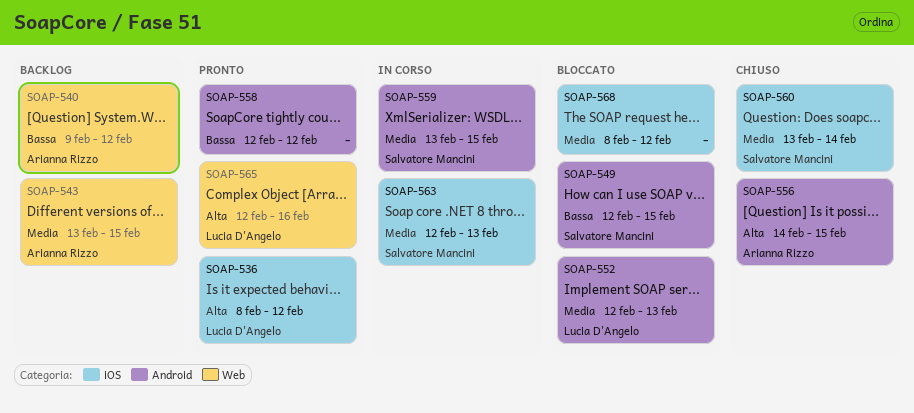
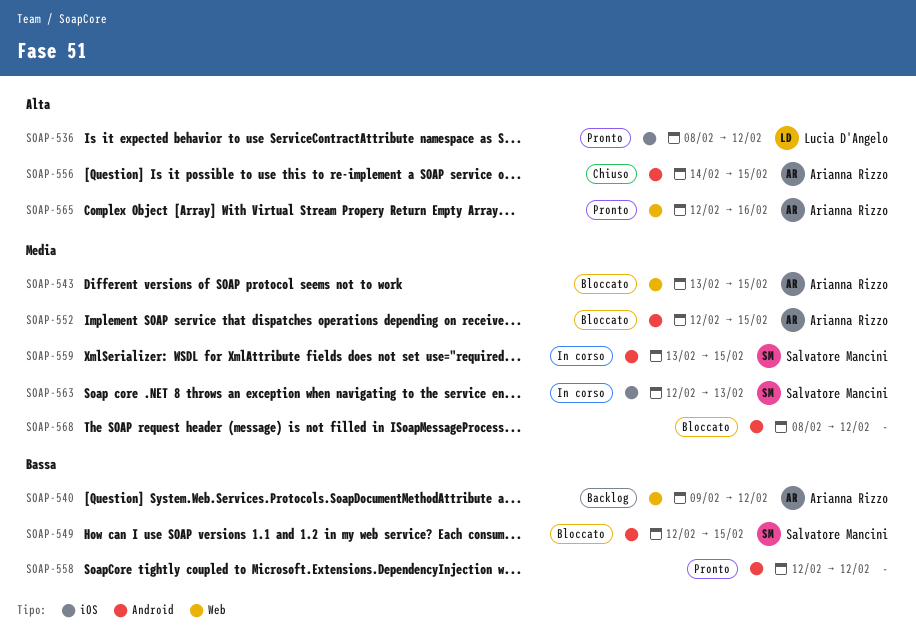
SOAP-543, status: Backlog -> Bloccato
SOAP-552, owner: Lucia D'Angelo -> Arianna Rizzo
SOAP-552, due: Feb 13 -> Feb 15
SOAP-560: present -> none
SOAP-565, owner: Lucia D'Angelo -> Arianna Rizzo
SOAP-568, label: iOS -> Android

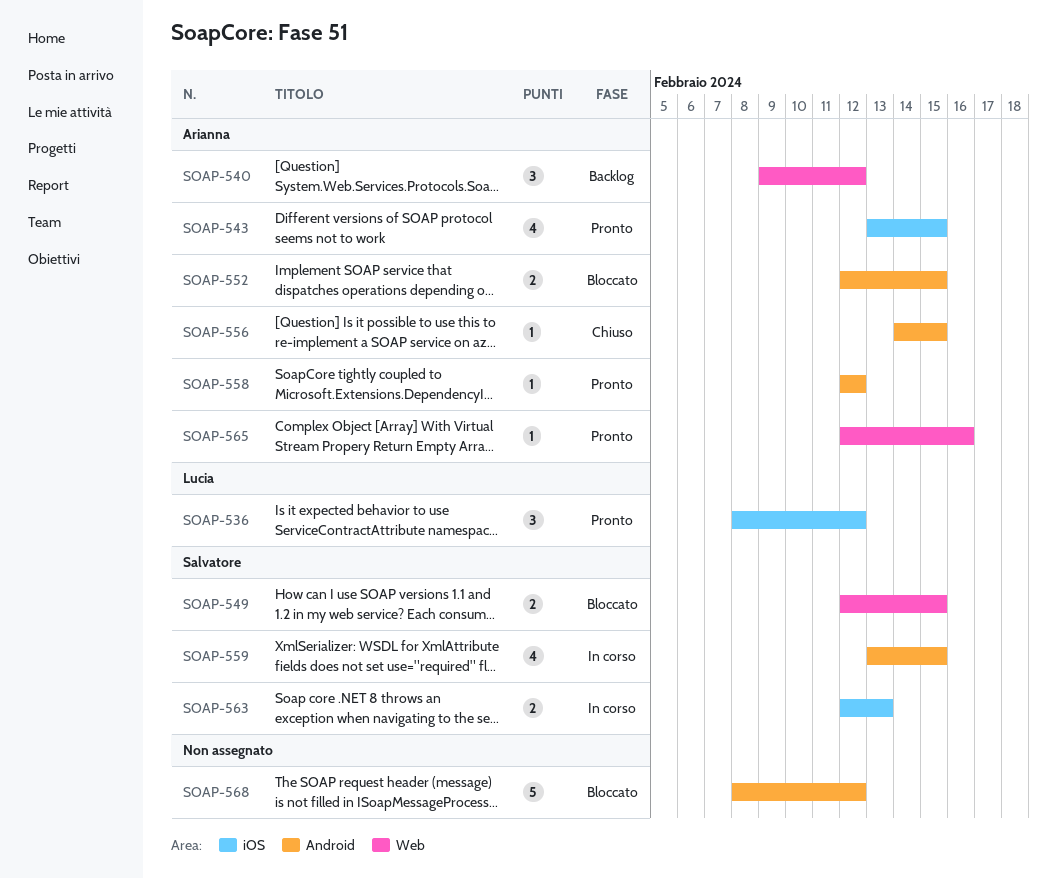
SOAP-543, status: Bloccato -> Pronto
SOAP-543, label: Web -> iOS
SOAP-549, label: Android -> Web
SOAP-558, owner: none -> Arianna Rizzo

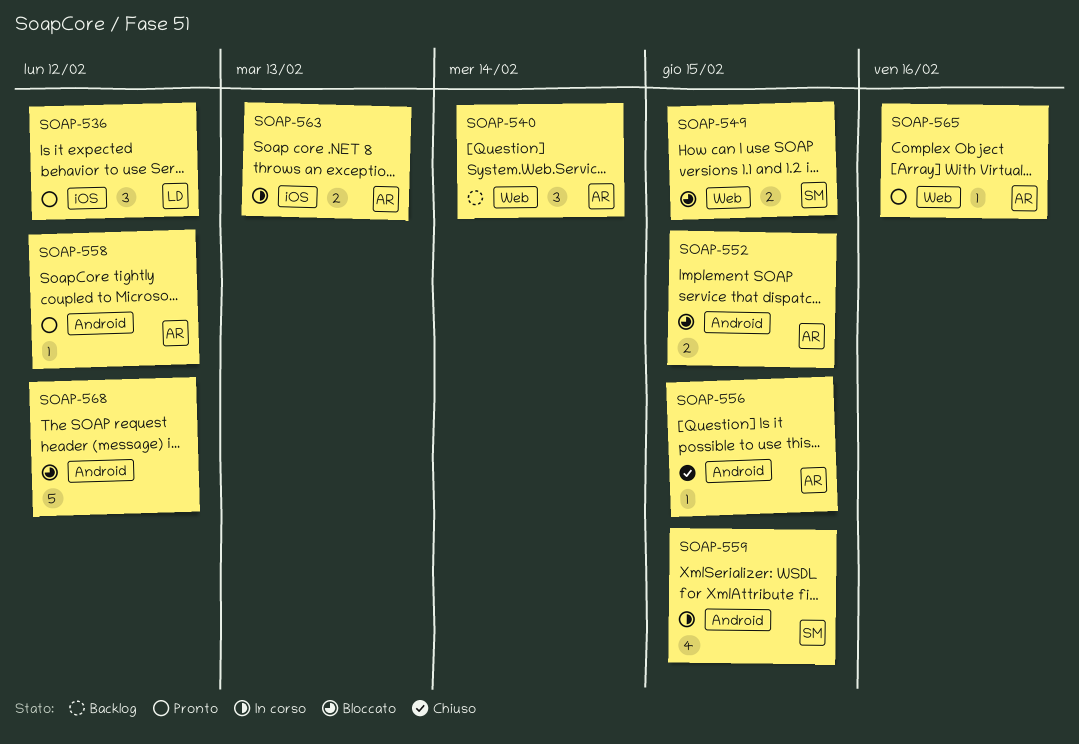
SOAP-540, due: Feb 12 -> Feb 14
SOAP-543: present -> none
SOAP-563, owner: Salvatore -> Arianna

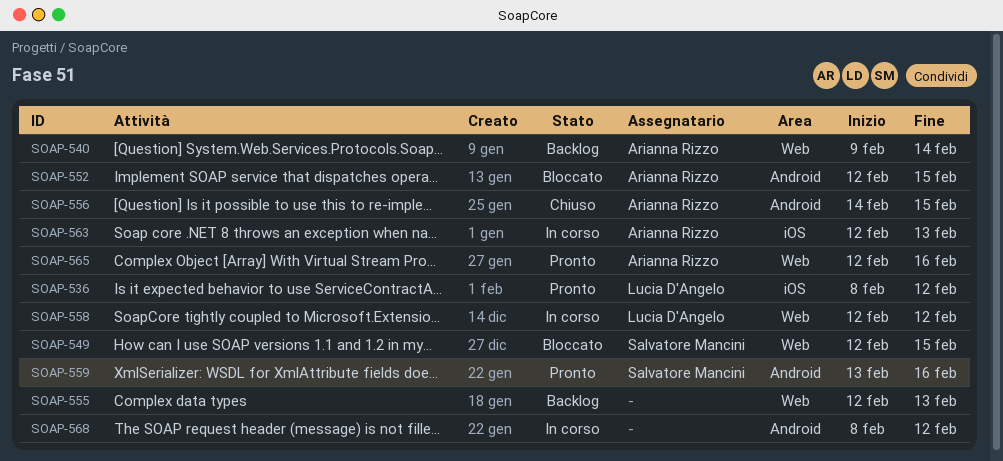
SOAP-555: none -> present
SOAP-558, status: Pronto -> In corso
SOAP-558, owner: Arianna Rizzo -> Lucia D'Angelo
SOAP-558, label: Android -> Web
SOAP-559, status: In corso -> Pronto
SOAP-559, due: Feb 15 -> Feb 16
SOAP-568, status: Bloccato -> In corso

